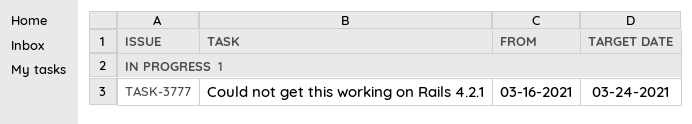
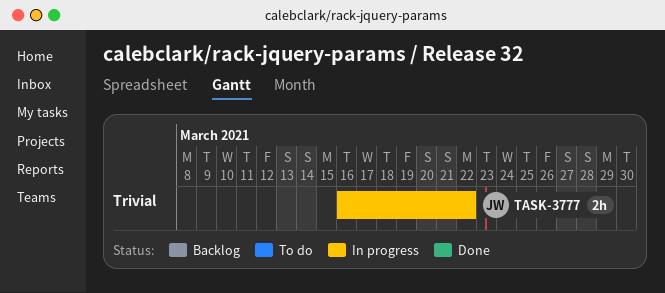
TASK-3777, due: Mar 24 -> Mar 22

